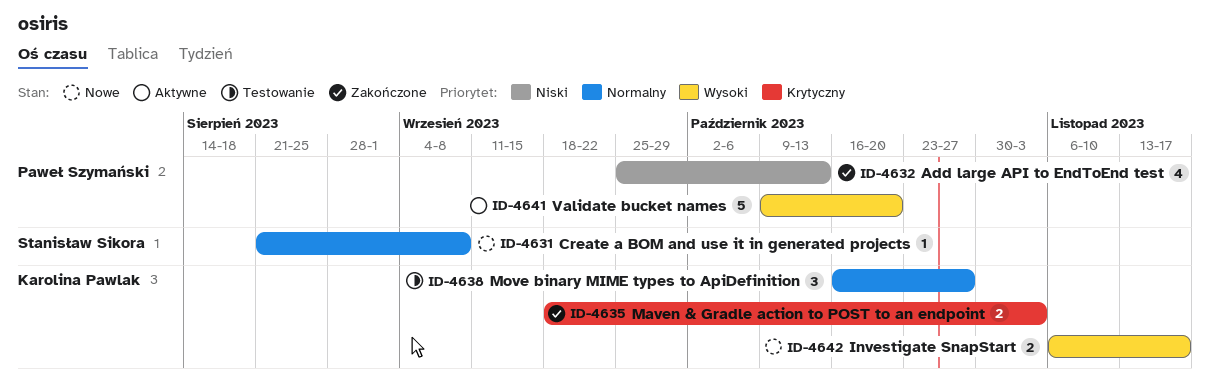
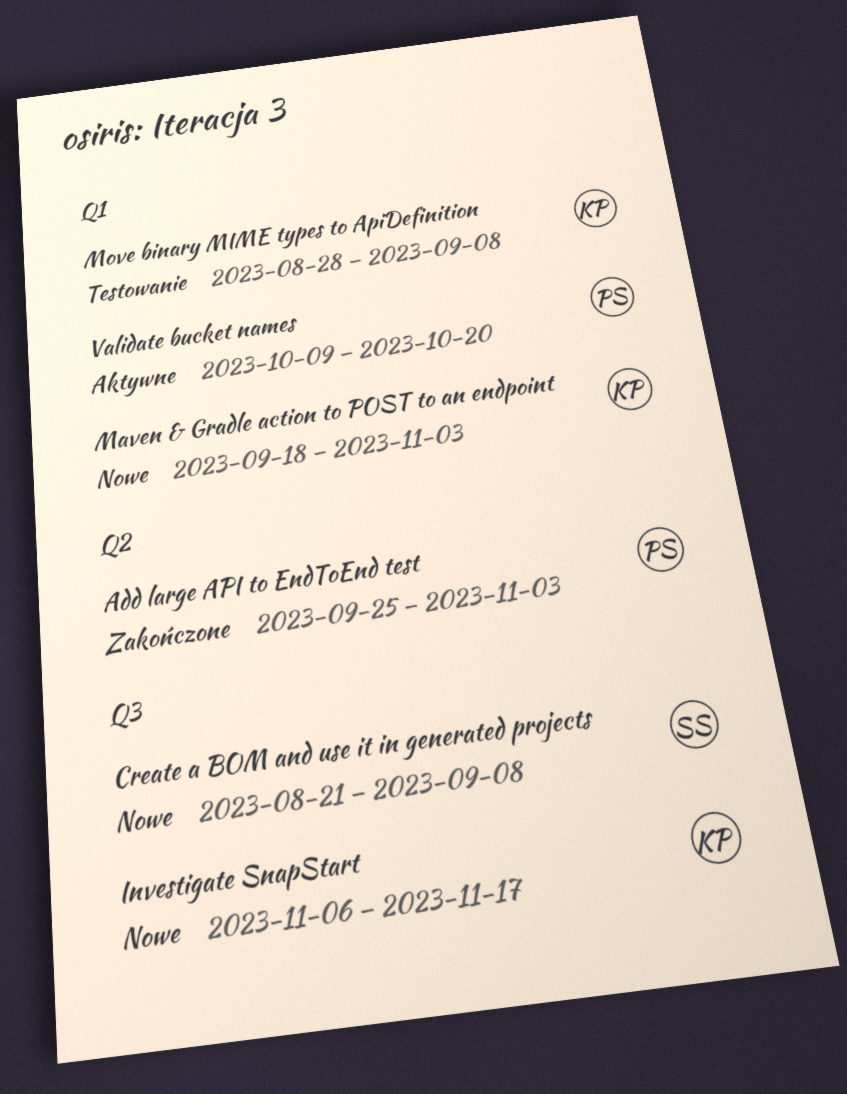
Add large API to EndToEnd test, due: Oct 13 -> Nov 3
Maven & Gradle action to POST to an endpoint, status: Zakończone -> Nowe
Move binary MIME types to ApiDefinition, start: Oct 16 -> Aug 28
Move binary MIME types to ApiDefinition, due: Oct 27 -> Sep 8

